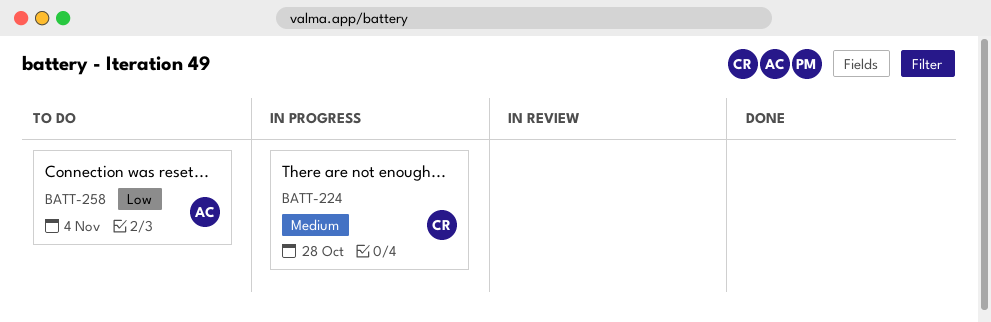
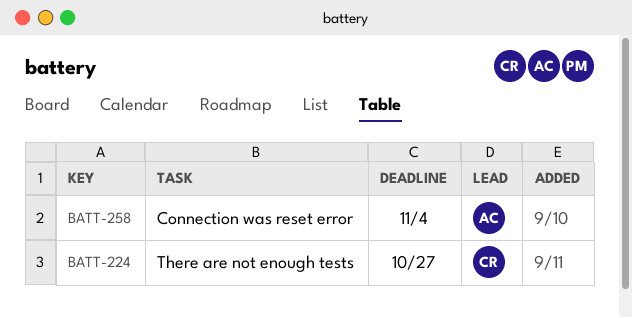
BATT-224, due: Oct 28 -> Oct 27

